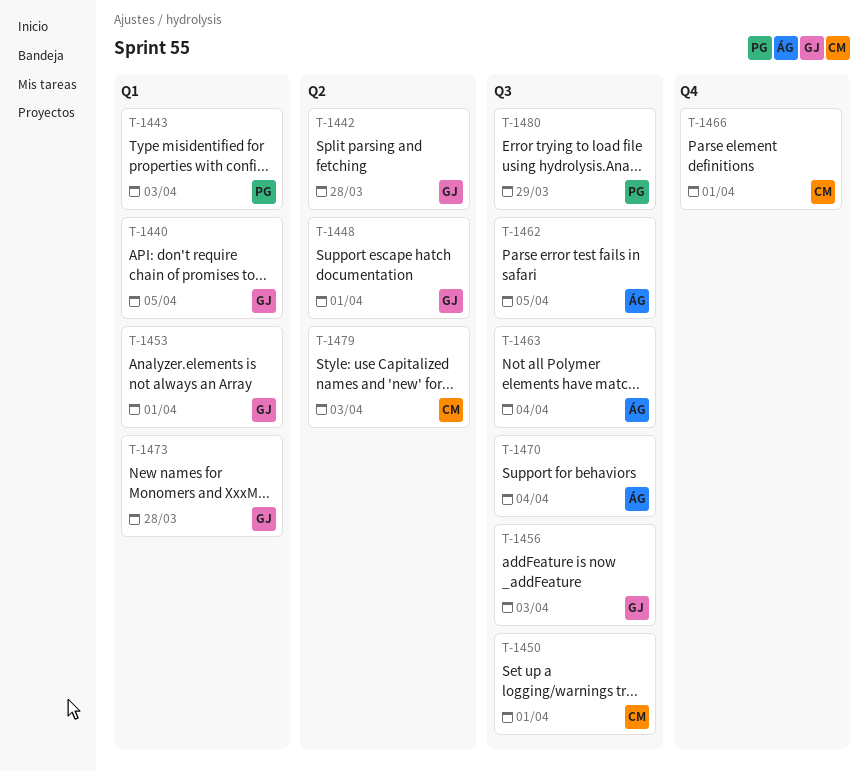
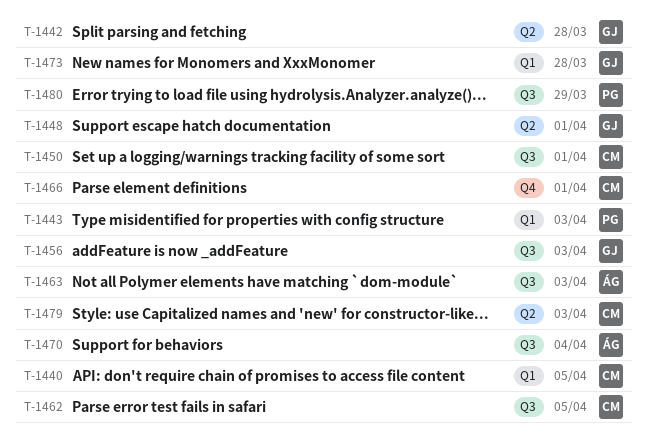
T-1440, owner: GJ -> CM
T-1453: present -> none
T-1462, owner: ÁG -> CM
T-1463, due: Apr 4 -> Apr 3

